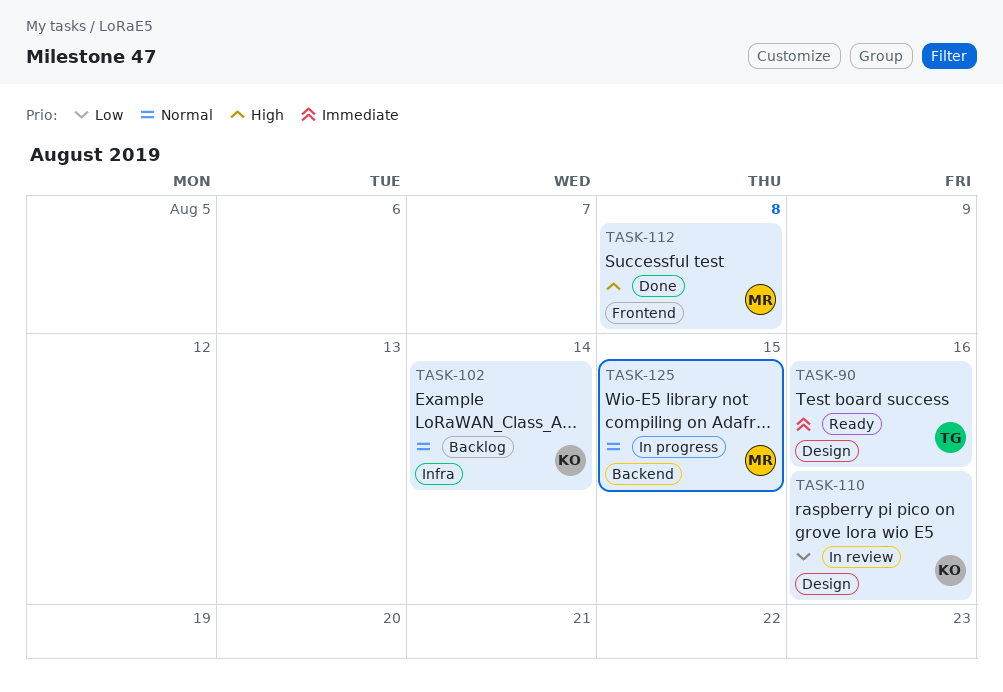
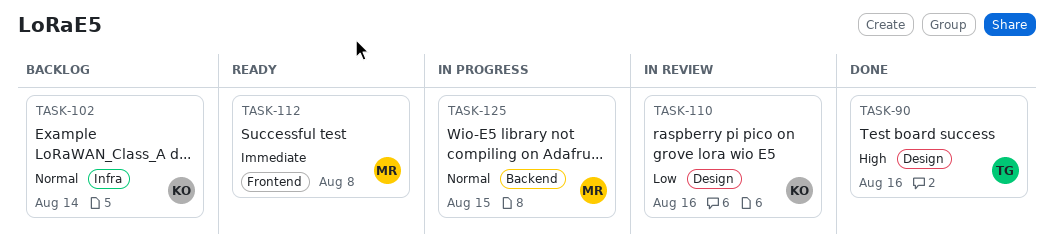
TASK-90, status: Ready -> Done
TASK-90, priority: Immediate -> High
TASK-112, status: Done -> Ready
TASK-112, priority: High -> Immediate

